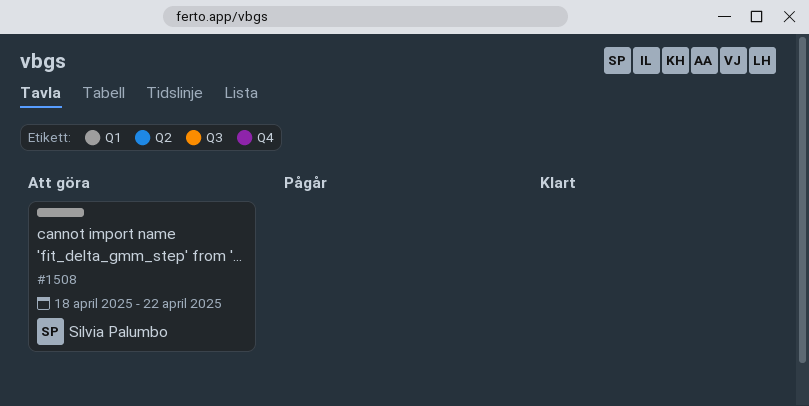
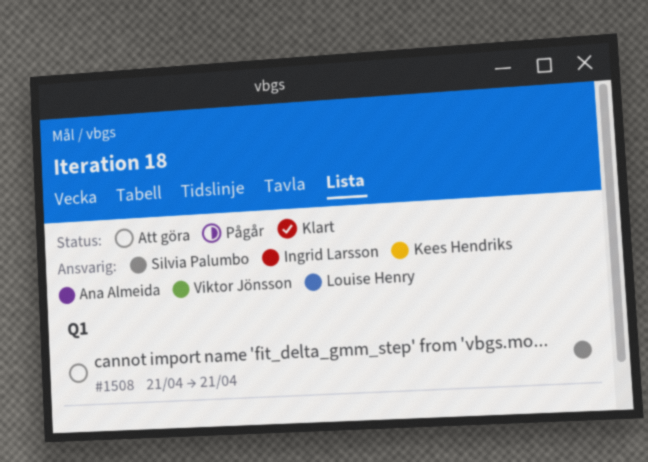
#1508, start: Apr 18 -> Apr 21
#1508, due: Apr 22 -> Apr 21

